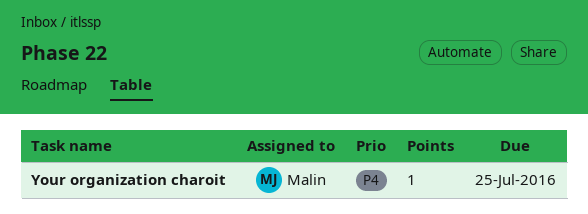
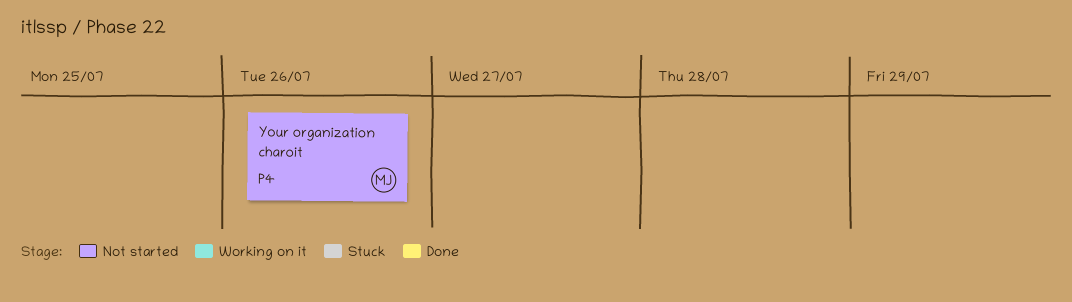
Your organization charoit, due: Jul 25 -> Jul 26

